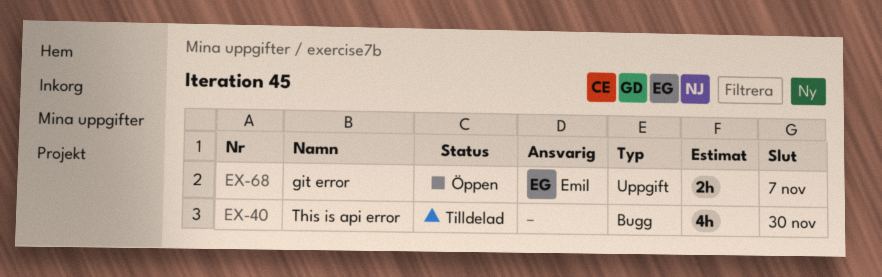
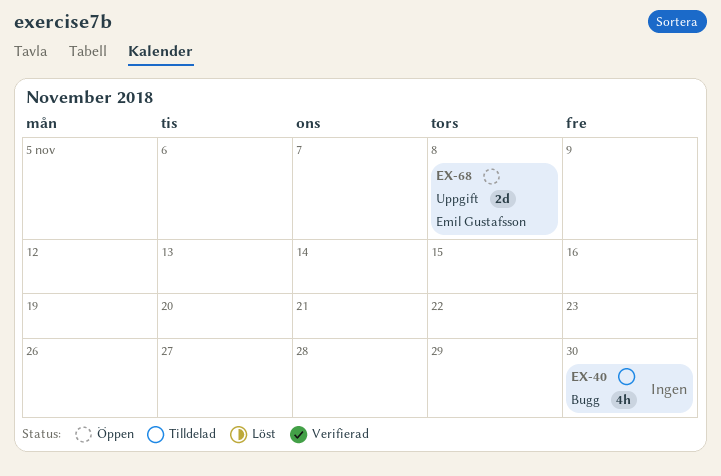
EX-68, estimate: 2h -> 2d
EX-68, due: Nov 7 -> Nov 8

